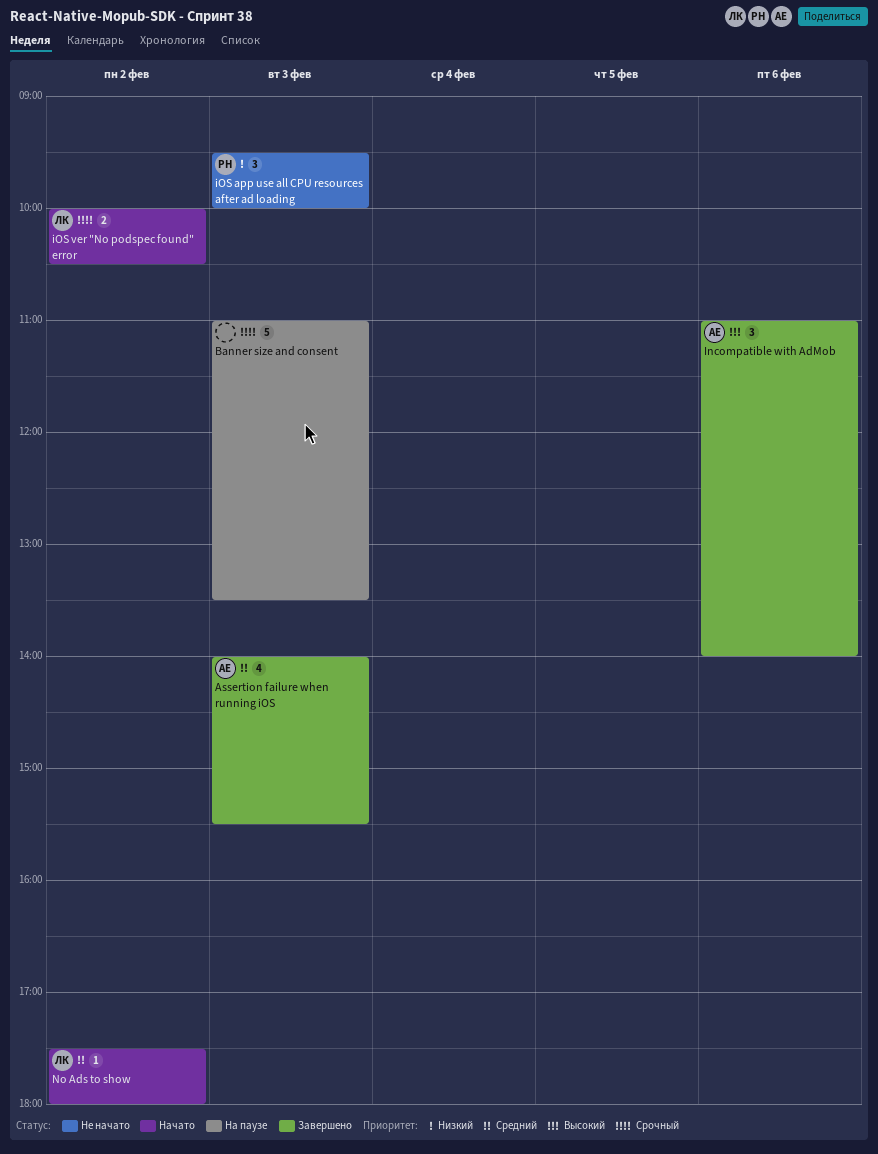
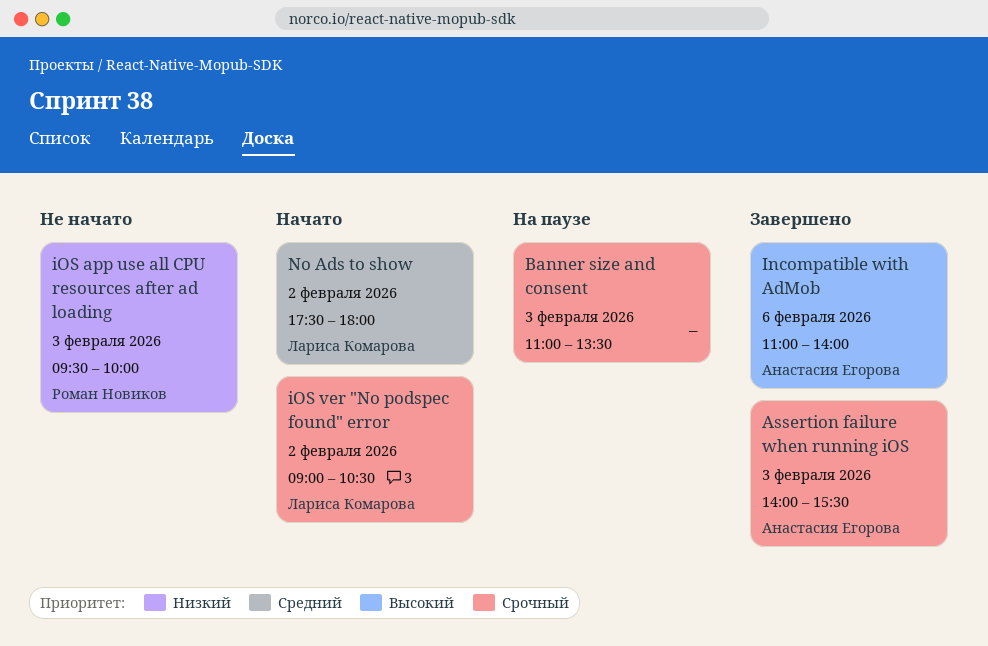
Assertion failure when running iOS, priority: Средний -> Срочный
iOS ver "No podspec found" error, begins: 10:00 -> 09:00

